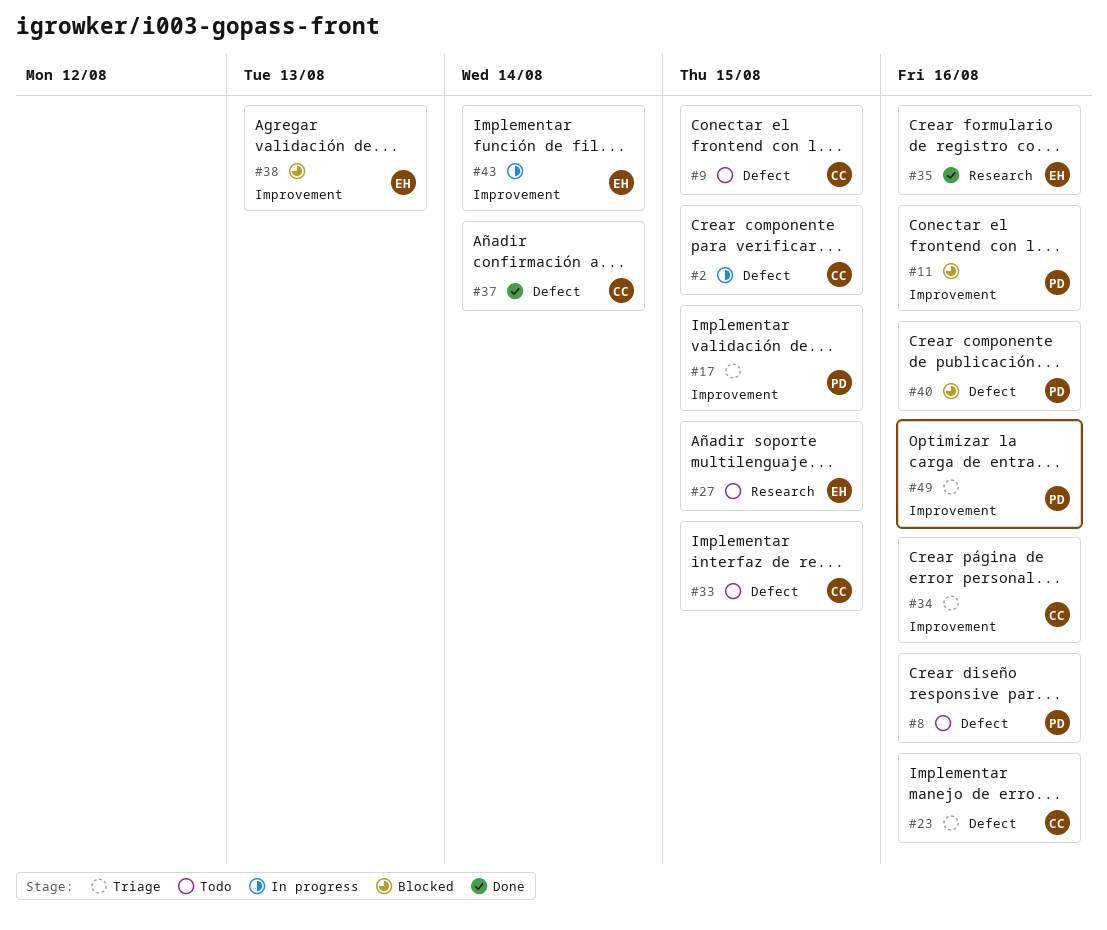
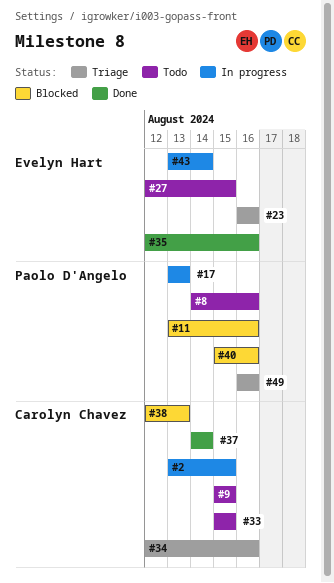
#17, status: Triage -> In progress
#17, due: Aug 15 -> Aug 13
#23, owner: Carolyn Chavez -> Evelyn Hart
#38, owner: Evelyn Hart -> Carolyn Chavez

